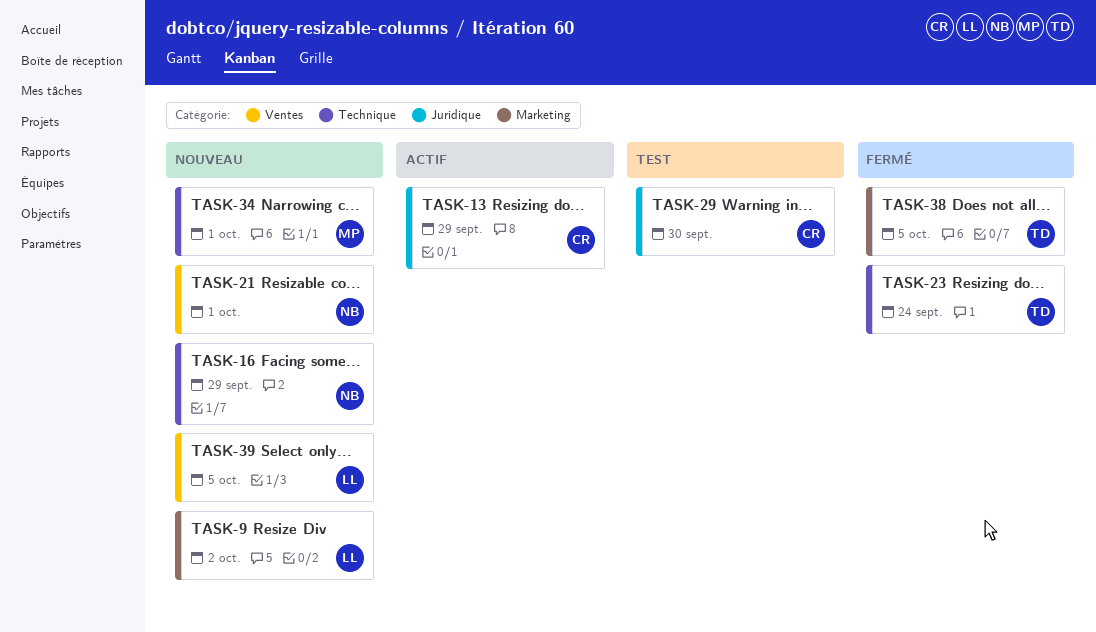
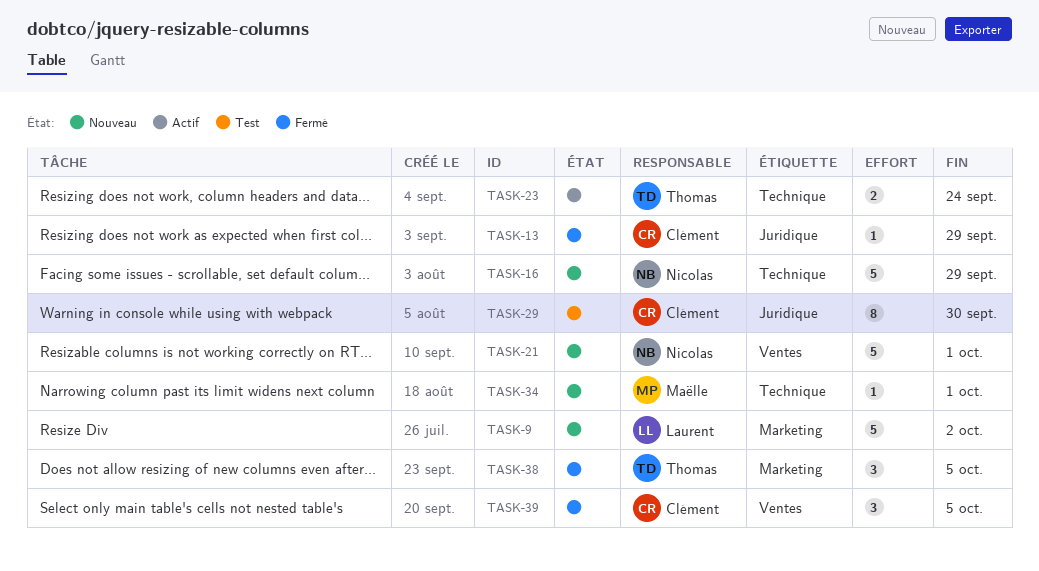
TASK-13, status: Actif -> Fermé
TASK-23, status: Fermé -> Actif
TASK-39, status: Nouveau -> Fermé
TASK-39, owner: Laurent -> Clément

